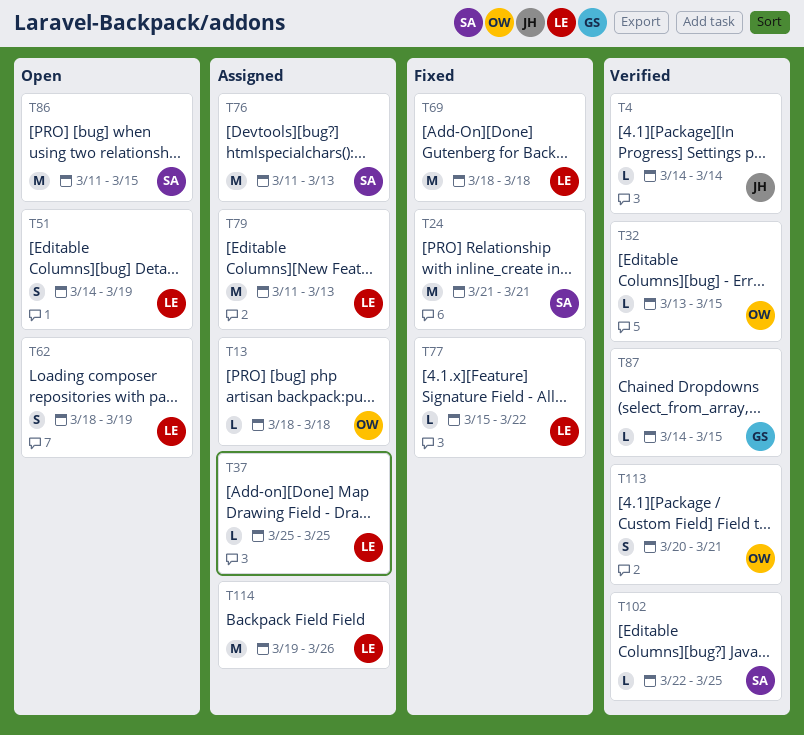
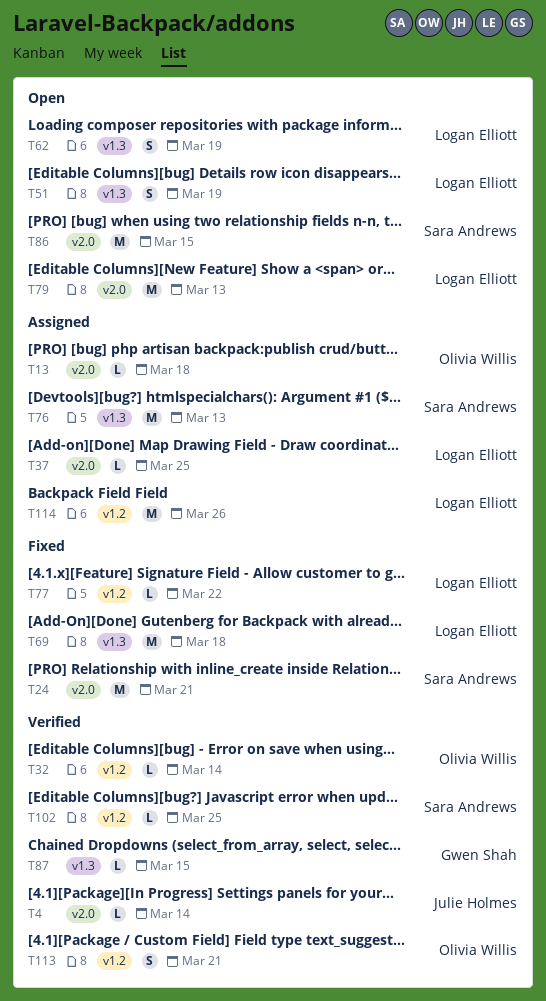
T32, due: Mar 15 -> Mar 14
T79, status: Assigned -> Open

